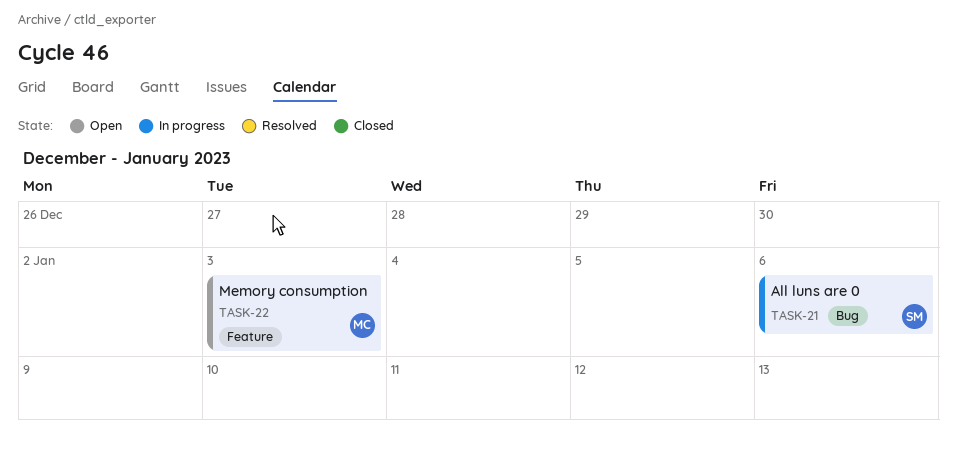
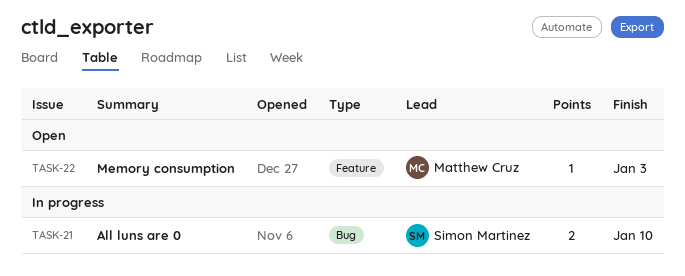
TASK-21, due: Jan 6 -> Jan 10

